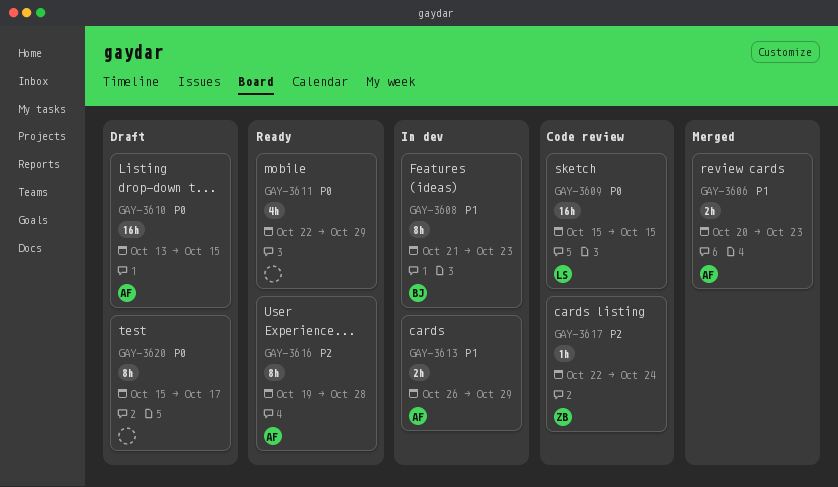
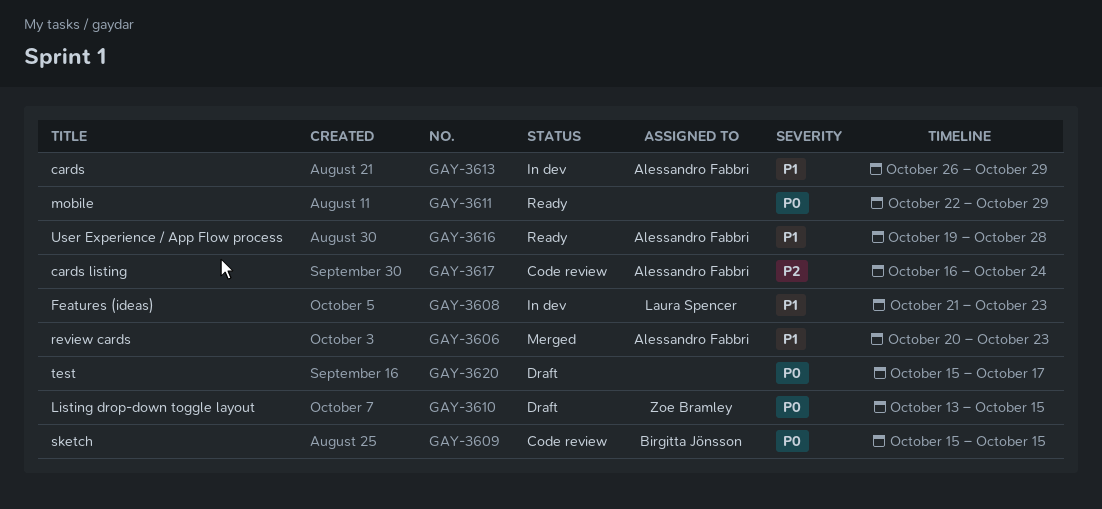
GAY-3608, owner: Birgitta Jönsson -> Laura Spencer
GAY-3609, owner: Laura Spencer -> Birgitta Jönsson
GAY-3610, owner: Alessandro Fabbri -> Zoe Bramley
GAY-3616, priority: P2 -> P1
GAY-3617, owner: Zoe Bramley -> Alessandro Fabbri
GAY-3617, start: Oct 22 -> Oct 16

